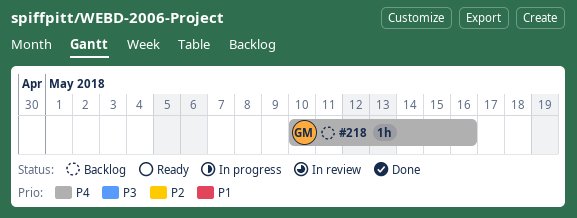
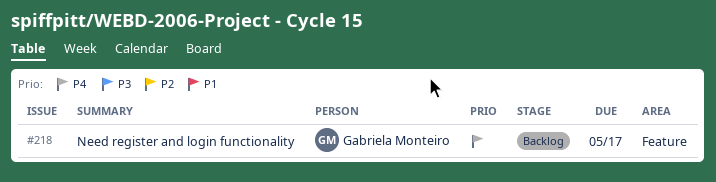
#218, due: May 16 -> May 17

